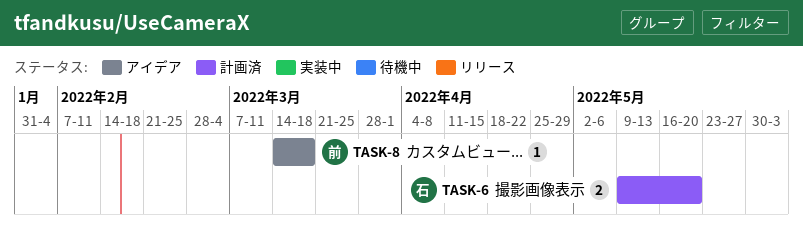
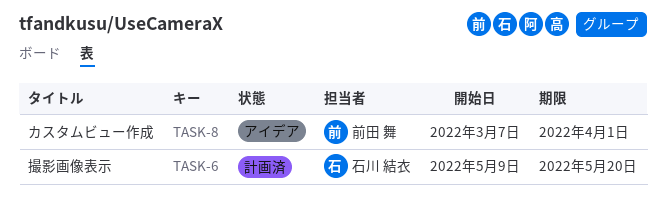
TASK-8, start: Mar 14 -> Mar 7
TASK-8, due: Mar 18 -> Apr 1

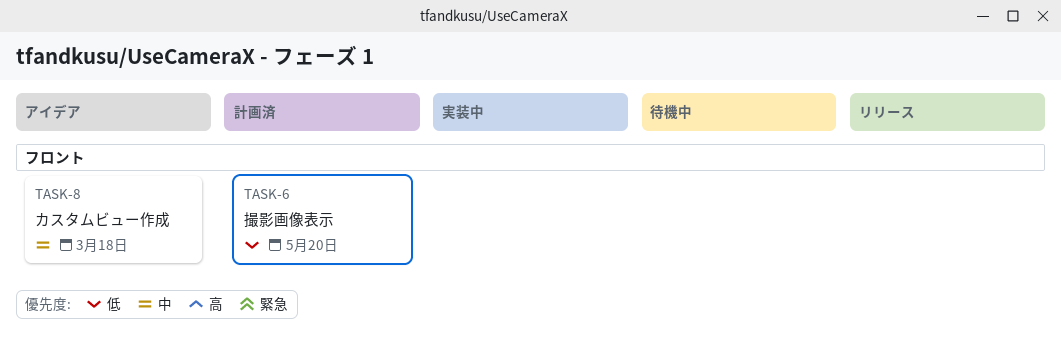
TASK-8, due: Apr 1 -> Mar 18

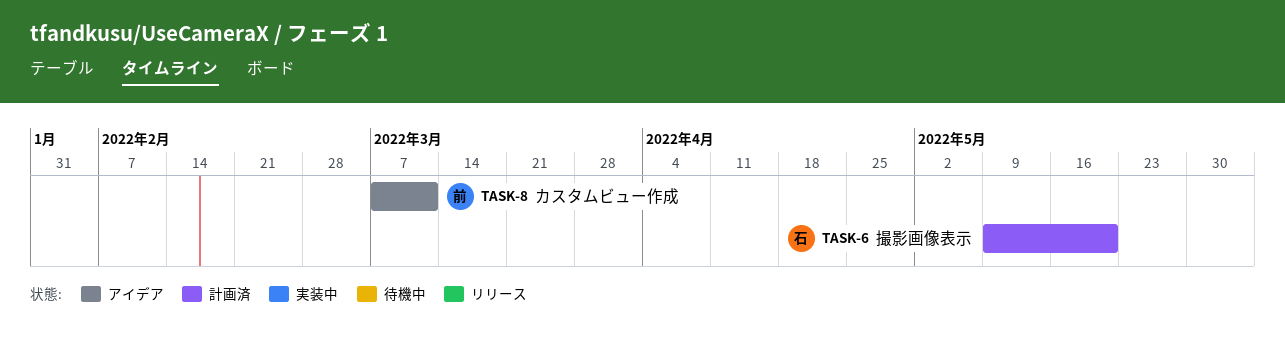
TASK-8, due: Mar 18 -> Mar 11

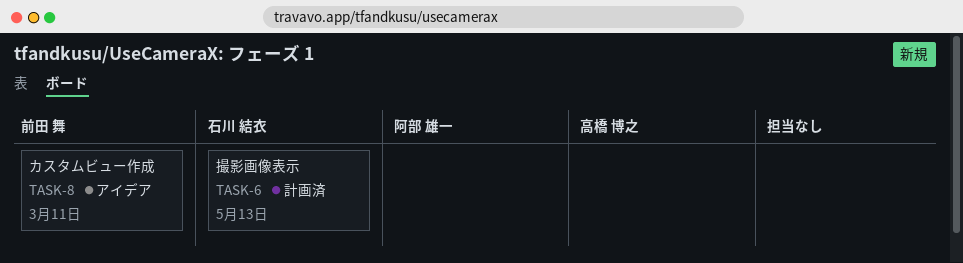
TASK-6, due: May 20 -> May 13

